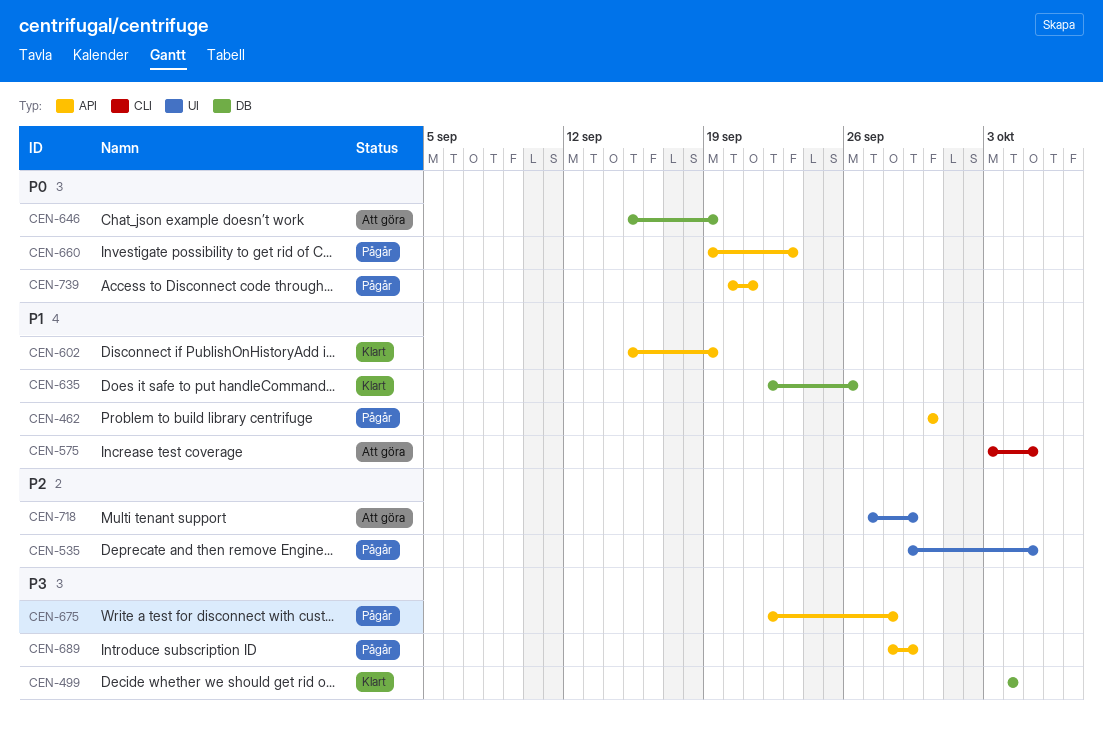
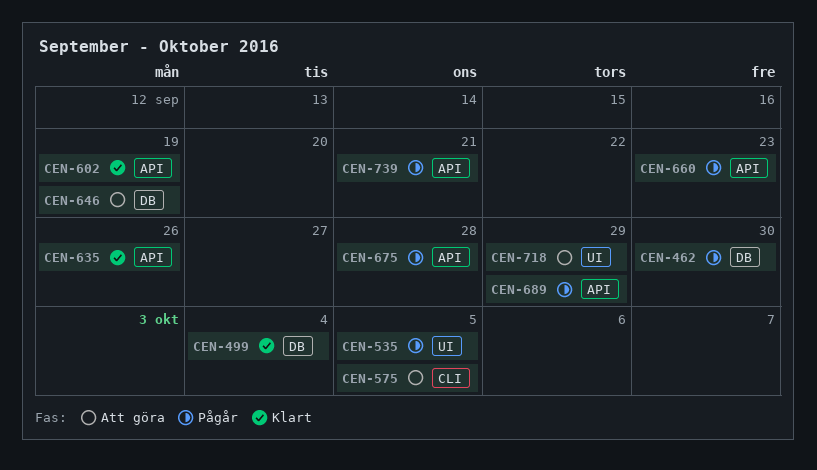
CEN-462, label: API -> DB
CEN-635, label: DB -> API

